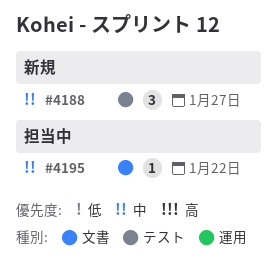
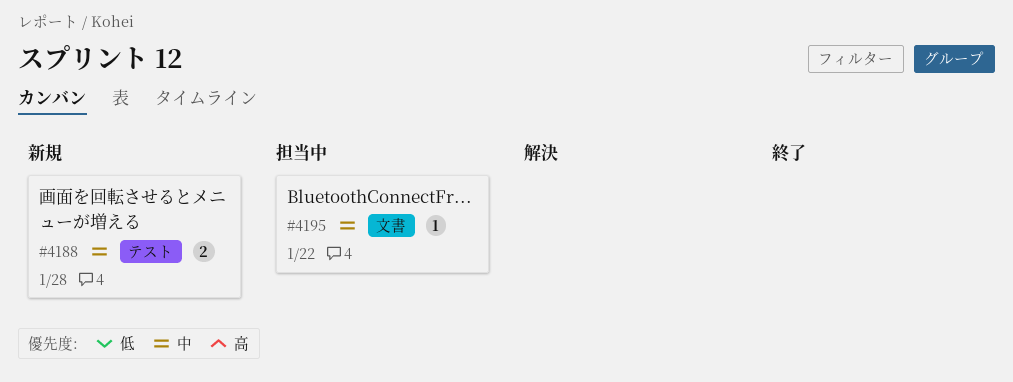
#4188, estimate: 3 -> 2
#4188, due: Jan 27 -> Jan 28

